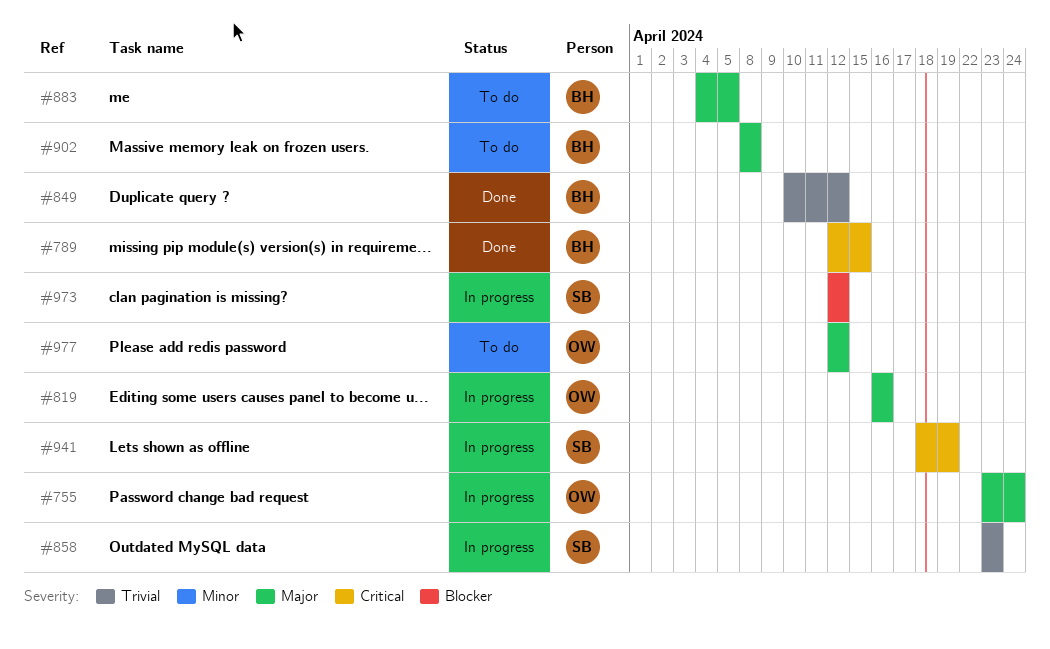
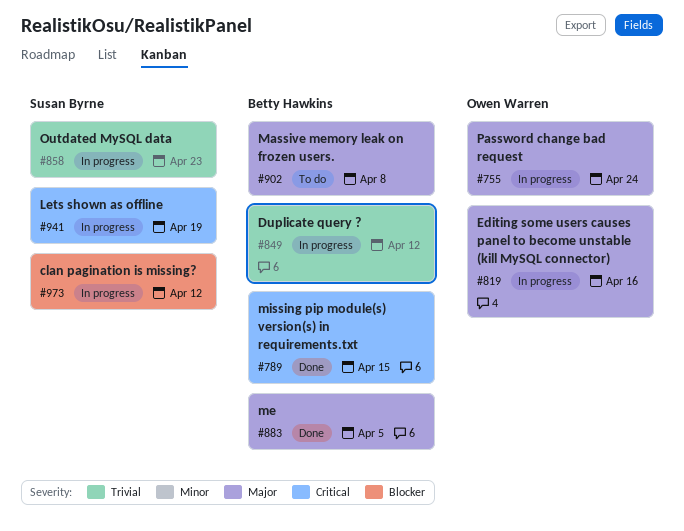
#849, status: Done -> In progress
#883, status: To do -> Done
#977: present -> none

